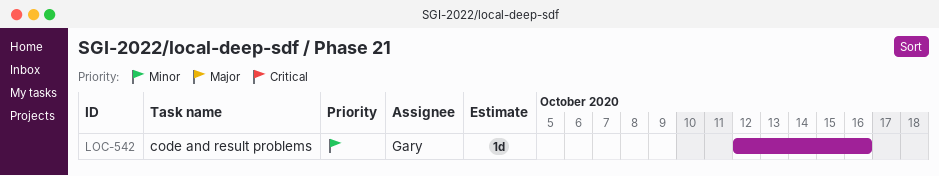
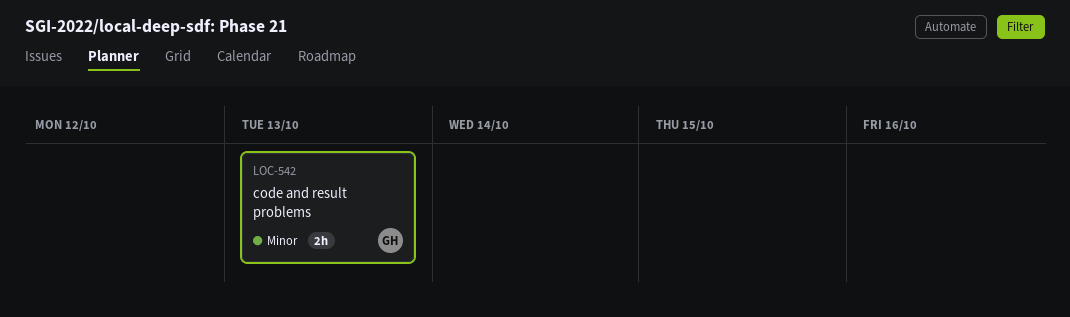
LOC-542, estimate: 1d -> 2h
LOC-542, due: Oct 16 -> Oct 13

